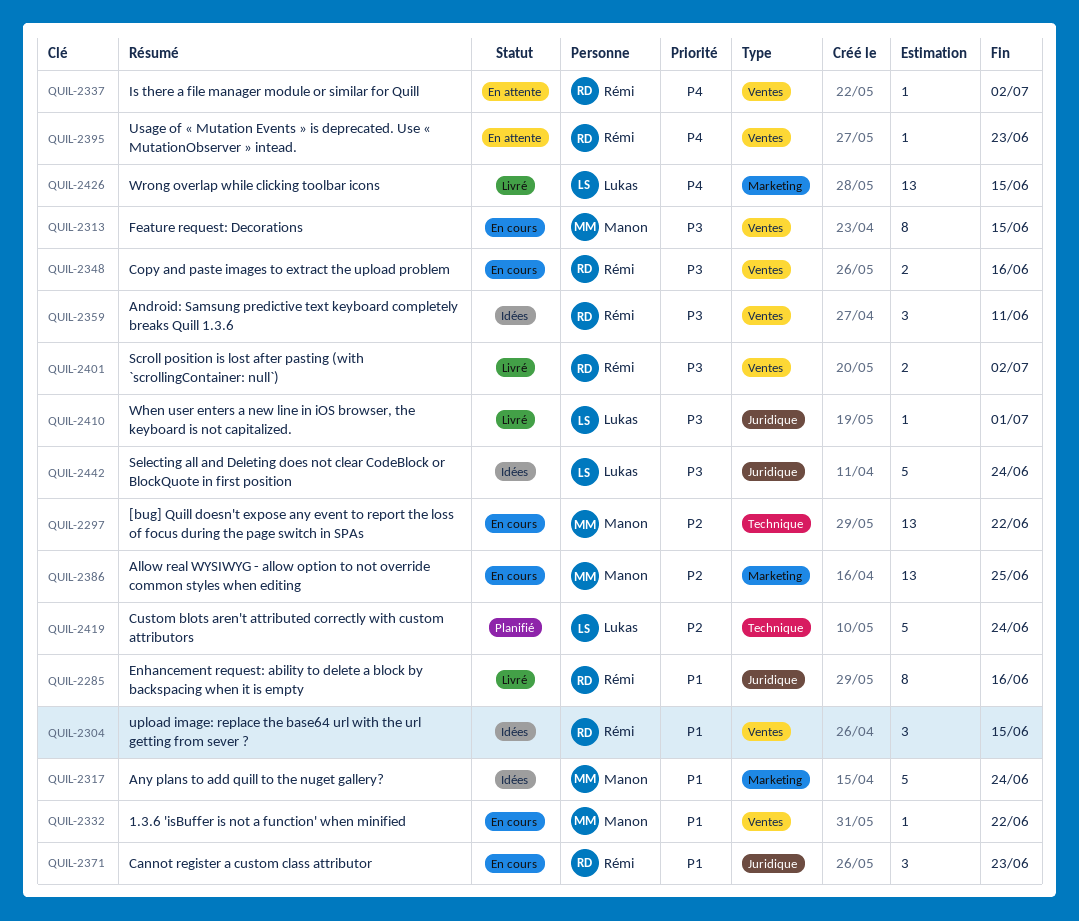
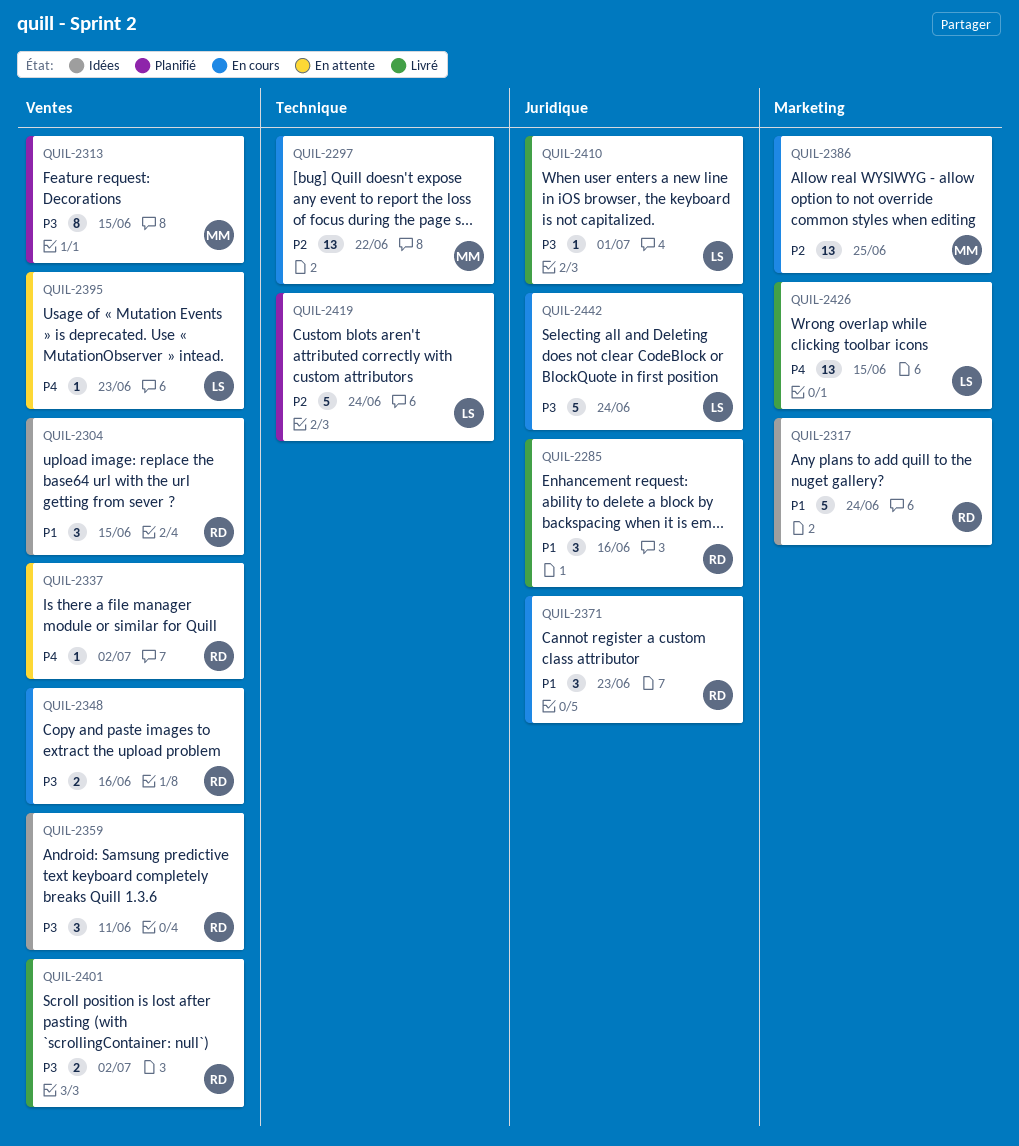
QUIL-2285, estimate: 8 -> 3
QUIL-2313, status: En cours -> Planifié
QUIL-2317, owner: Manon -> Rémi
QUIL-2332: present -> none
QUIL-2395, owner: Rémi -> Lukas
QUIL-2442, status: Idées -> En cours

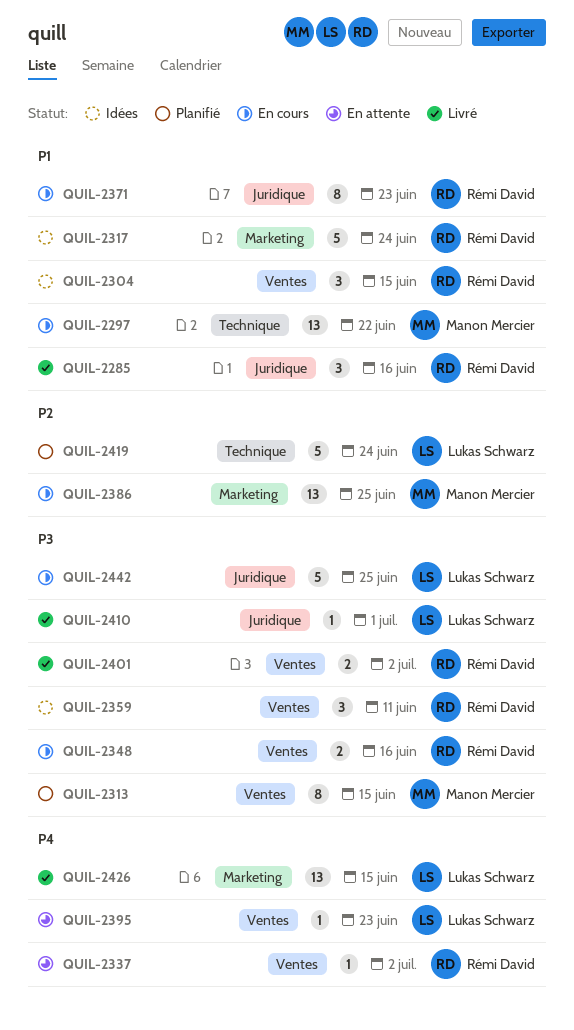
QUIL-2297, priority: P2 -> P1
QUIL-2371, estimate: 3 -> 8
QUIL-2442, due: Jun 24 -> Jun 25

